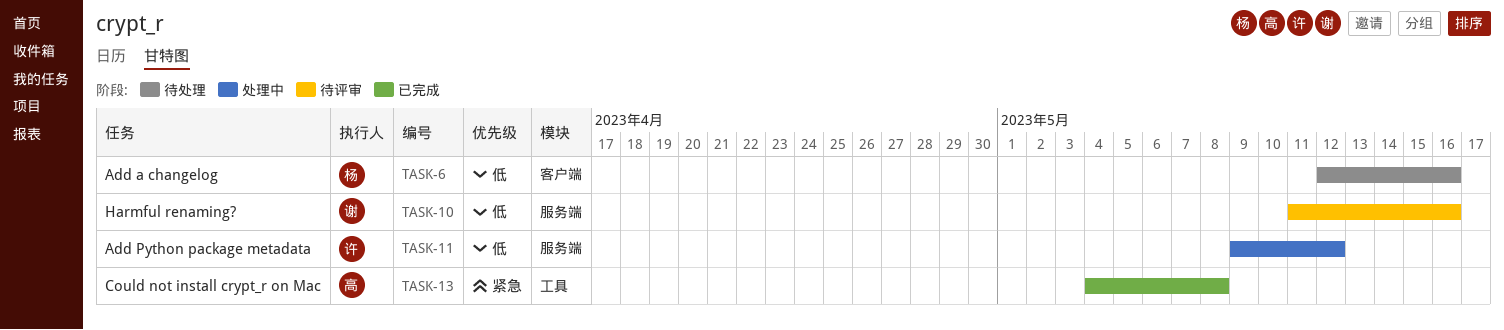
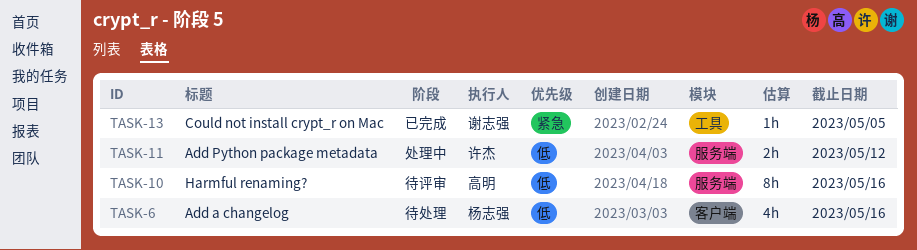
TASK-10, owner: 谢志强 -> 高明
TASK-13, owner: 高明 -> 谢志强
TASK-13, due: May 8 -> May 5

